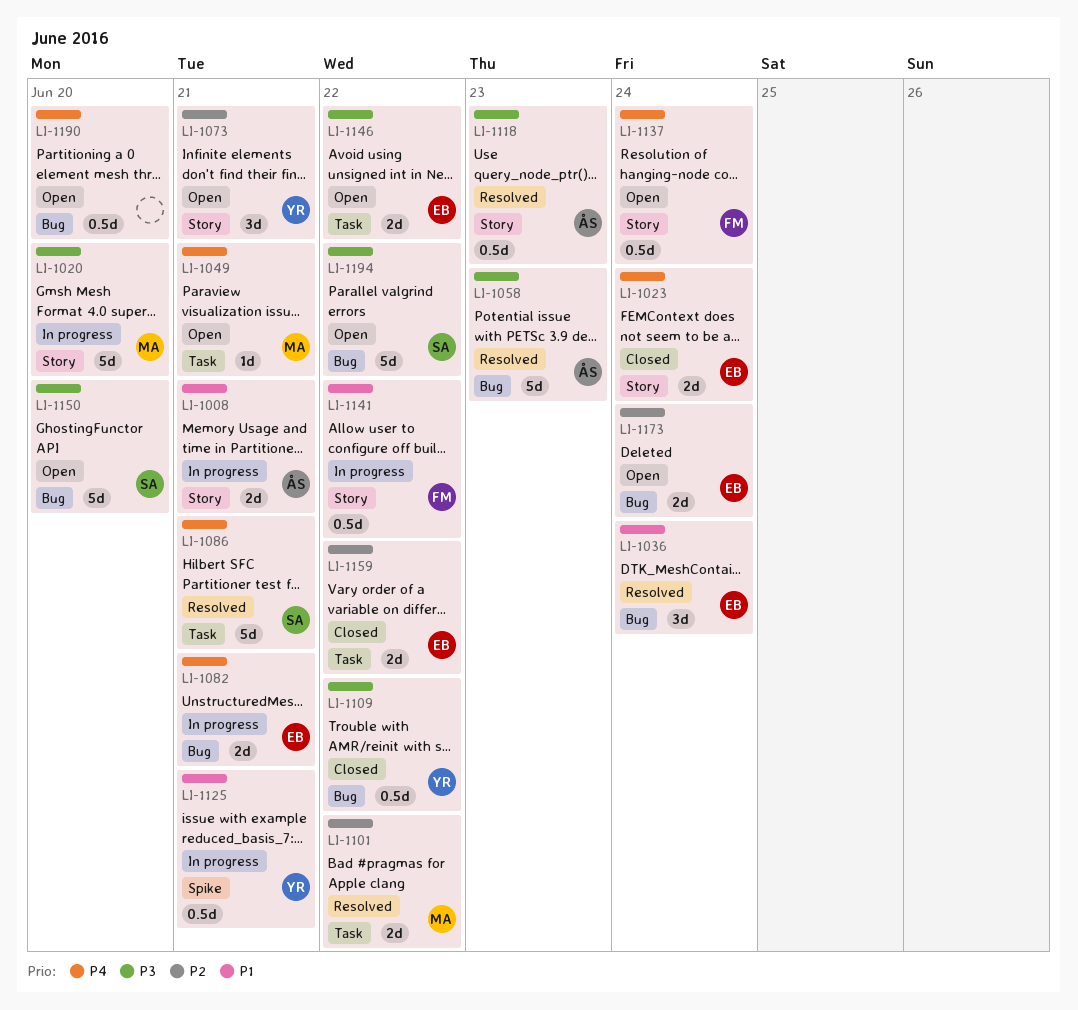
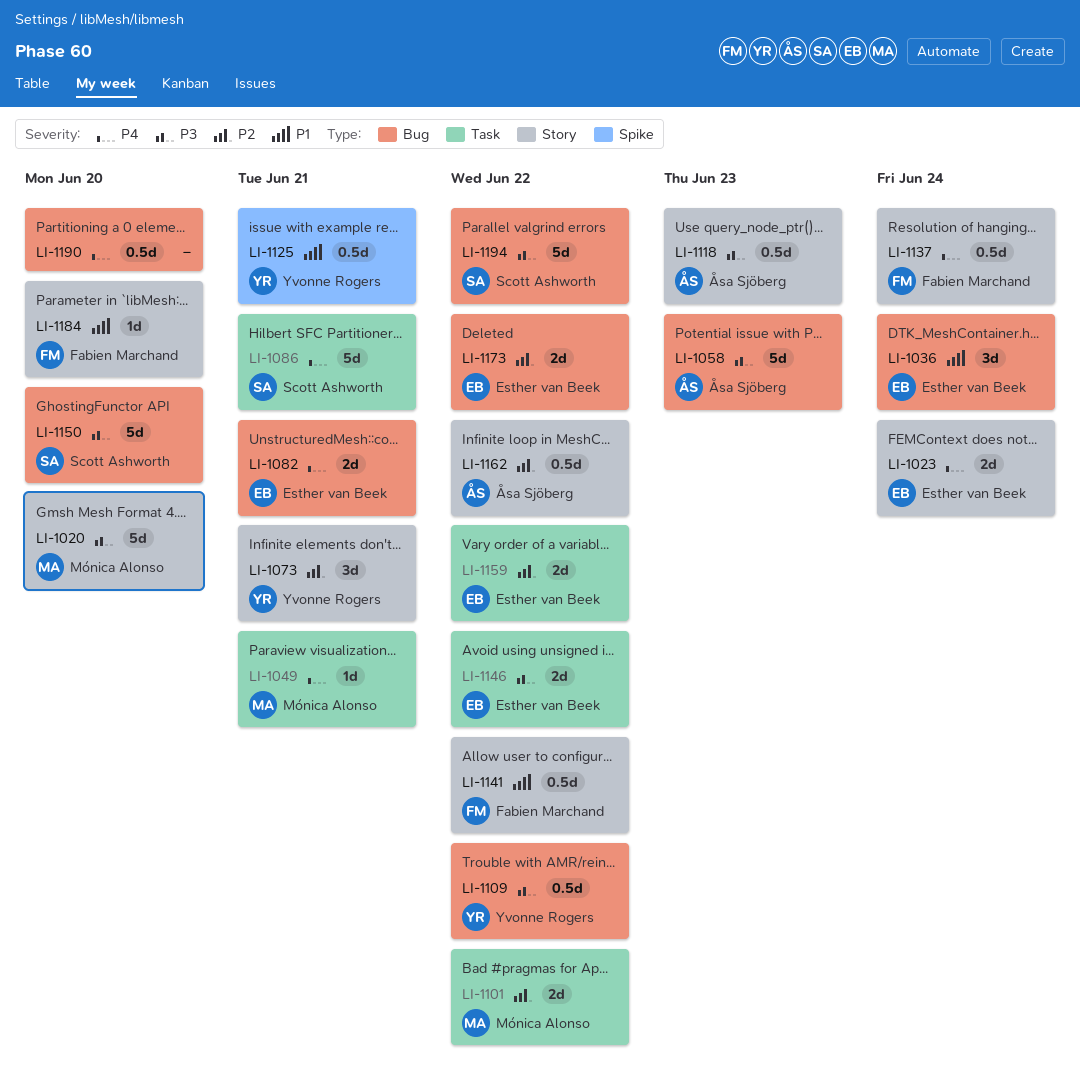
LI-1008: present -> none
LI-1162: none -> present
LI-1173, due: Jun 24 -> Jun 22
LI-1184: none -> present

